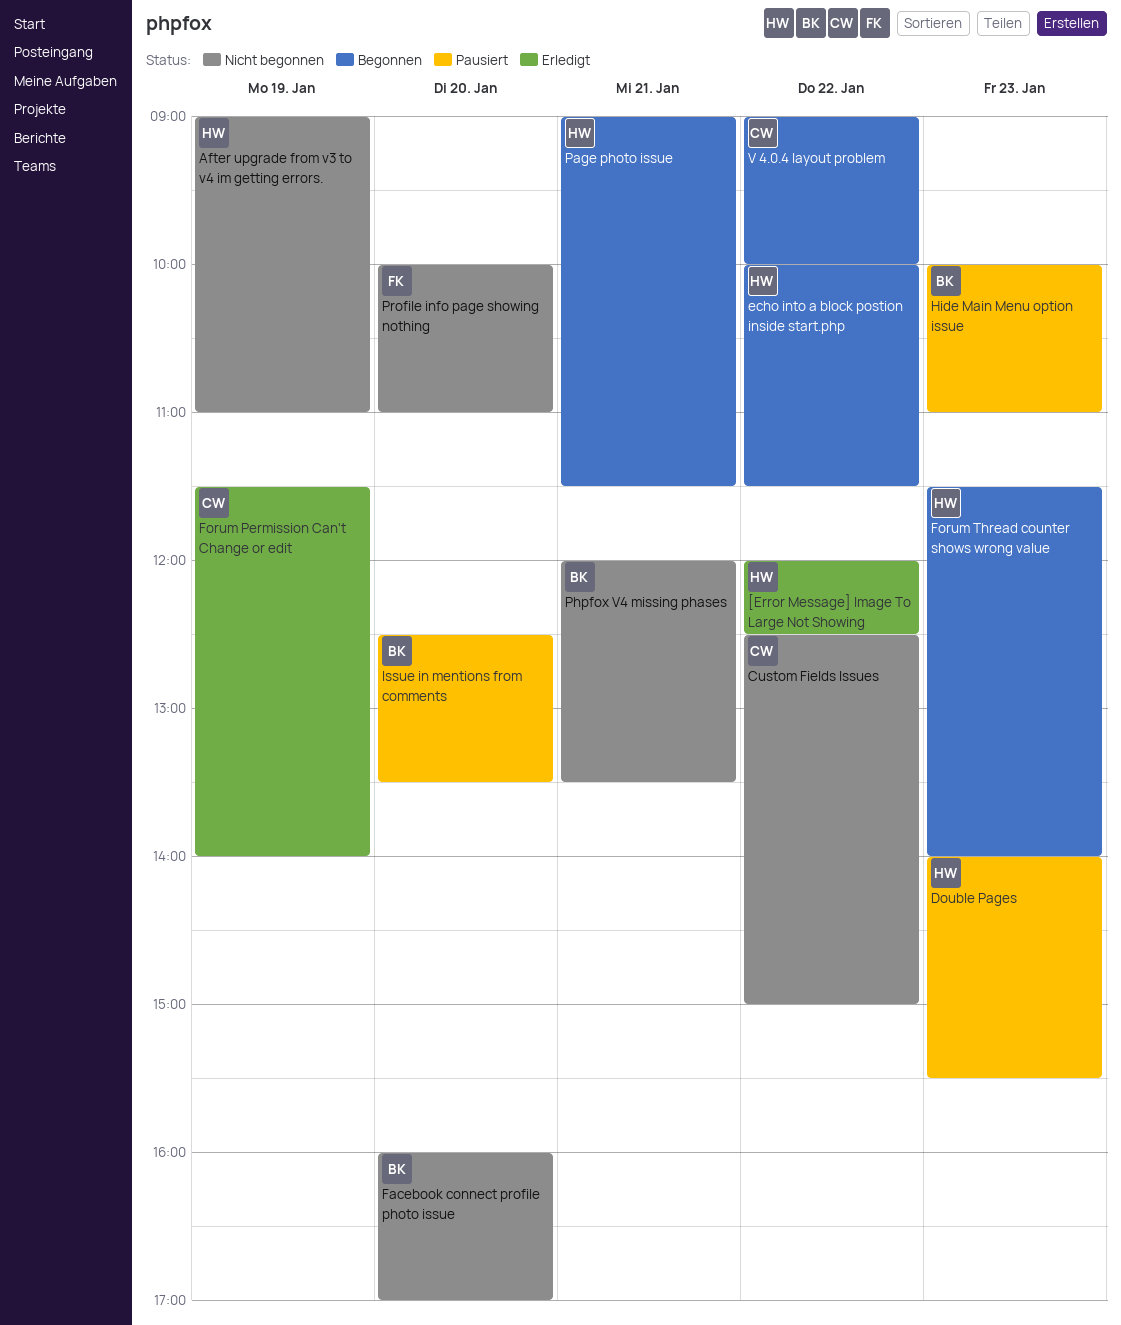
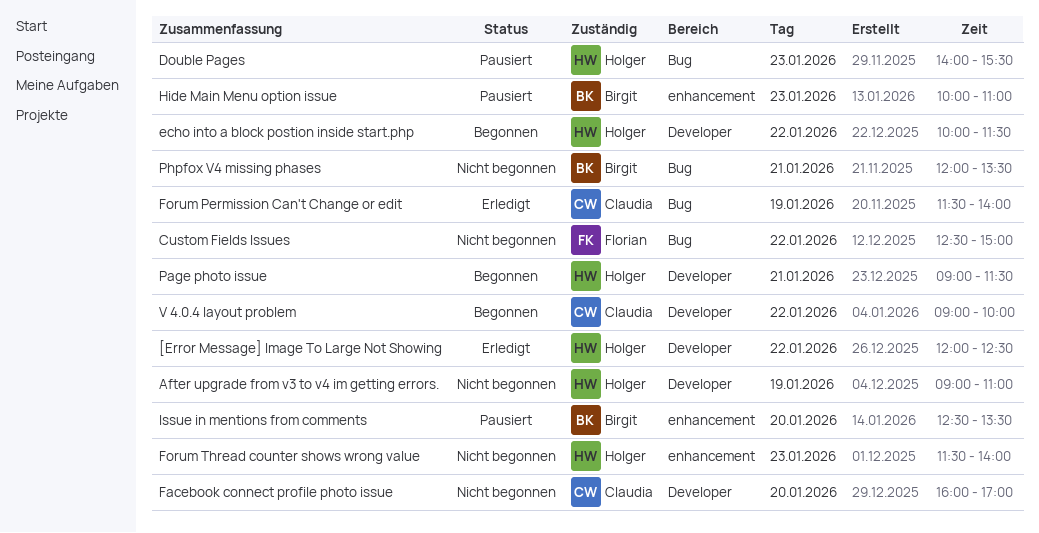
Custom Fields Issues, owner: Claudia -> Florian
Facebook connect profile photo issue, owner: Birgit -> Claudia
Forum Thread counter shows wrong value, status: Begonnen -> Nicht begonnen
Profile info page showing nothing: present -> none

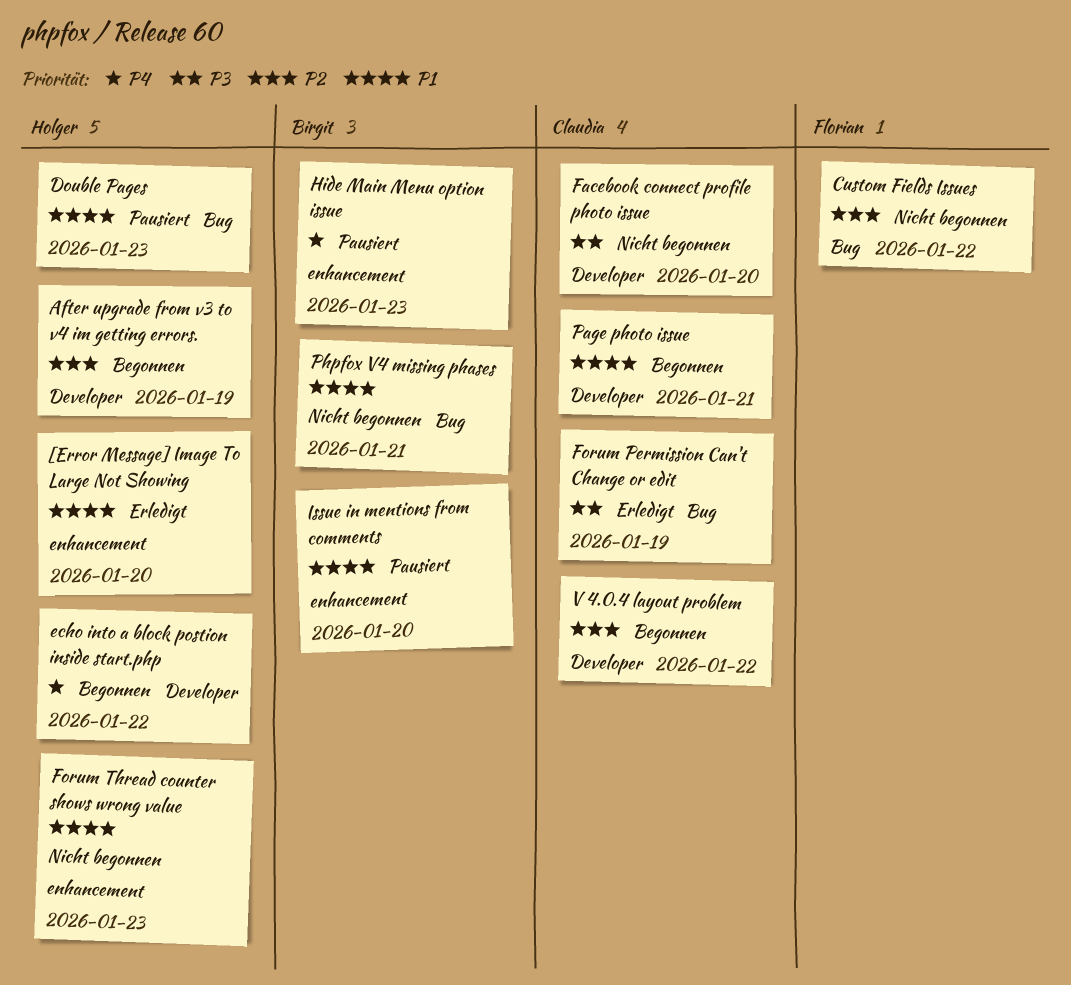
[Error Message] Image To Large Not Showing, label: Developer -> enhancement
[Error Message] Image To Large Not Showing, day: Jan 22 -> Jan 20
After upgrade from v3 to v4 im getting errors., status: Nicht begonnen -> Begonnen
Page photo issue, owner: Holger -> Claudia

